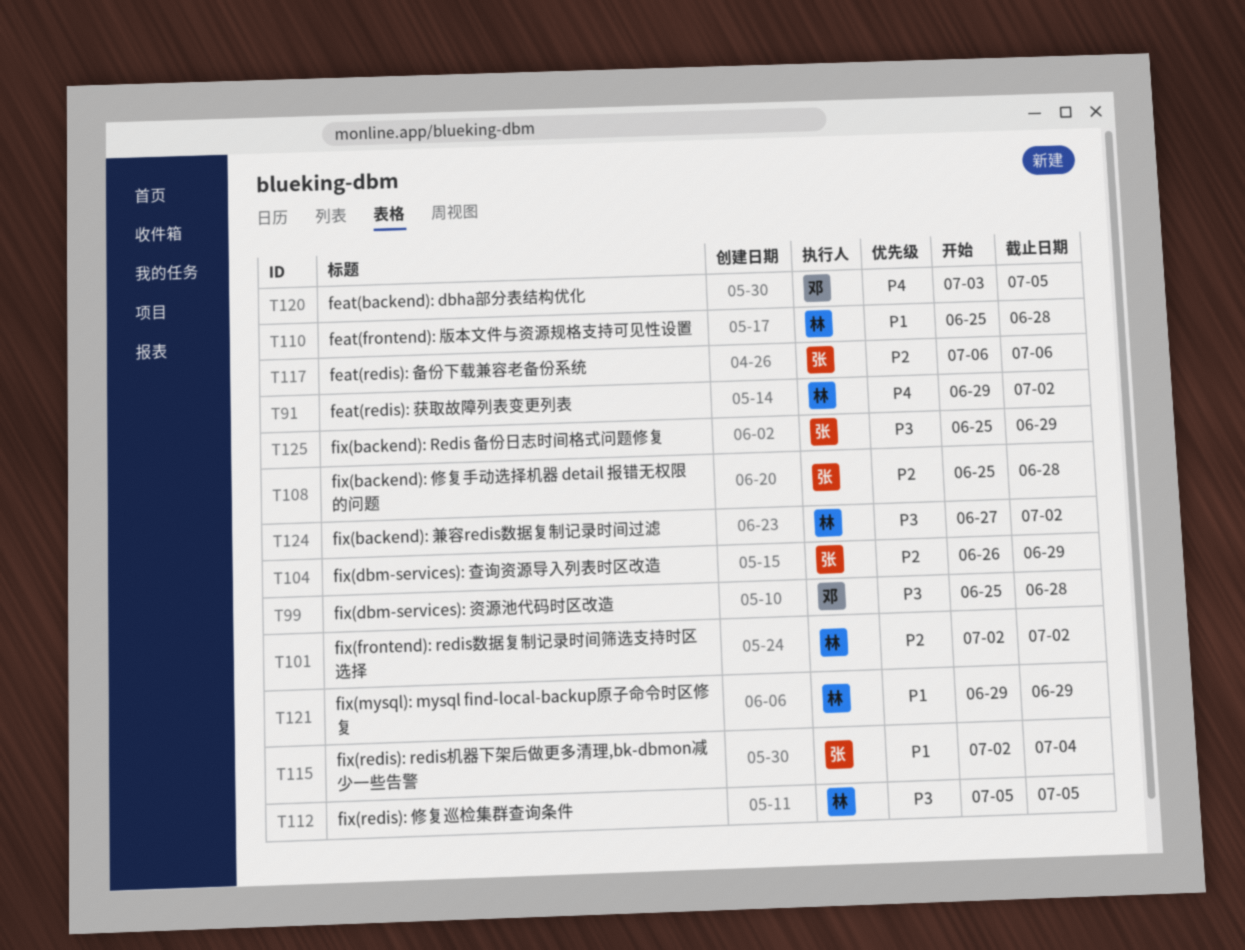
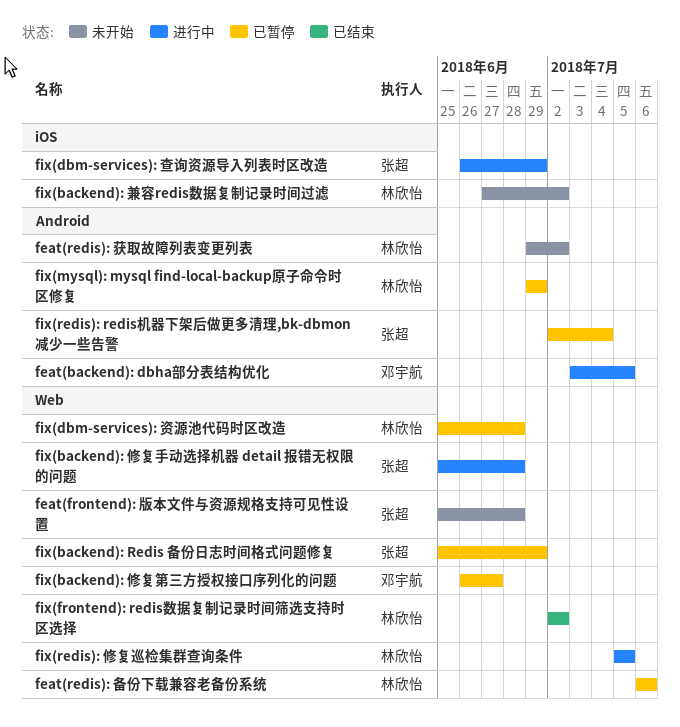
feat(frontend): 版本文件与资源规格支持可见性设置, owner: 林欣怡 -> 张超
feat(redis): 备份下载兼容老备份系统, owner: 张超 -> 林欣怡
fix(backend): 修复第三方授权接口序列化的问题: none -> present
fix(dbm-services): 资源池代码时区改造, owner: 邓宇航 -> 林欣怡

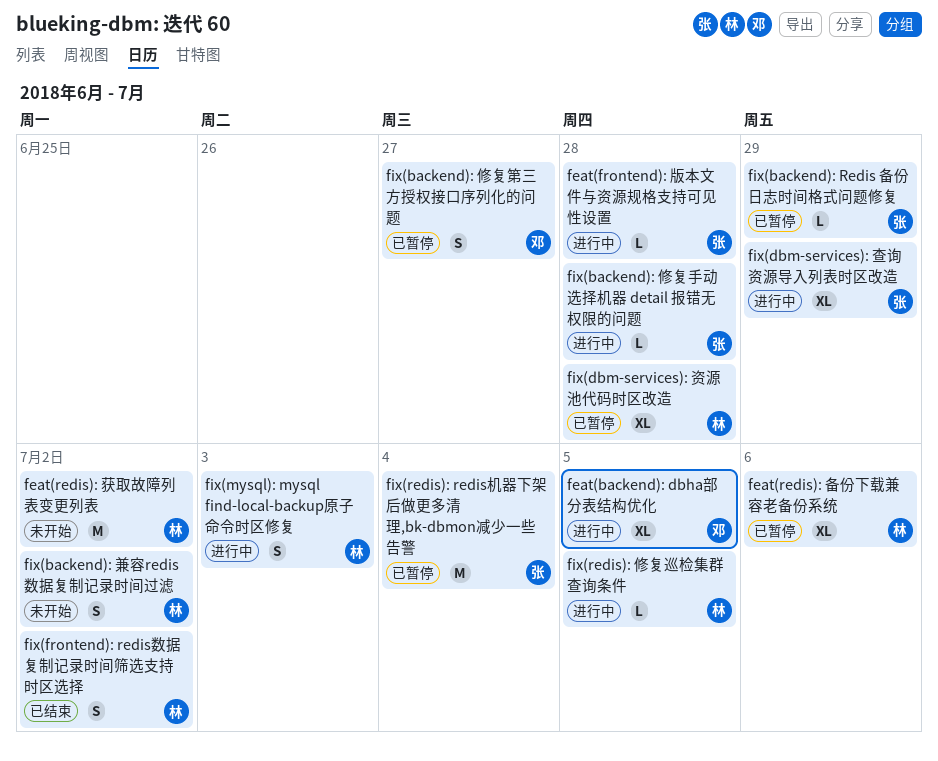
feat(frontend): 版本文件与资源规格支持可见性设置, status: 未开始 -> 进行中
fix(mysql): mysql find-local-backup原子命令时区修复, status: 已暂停 -> 进行中
fix(mysql): mysql find-local-backup原子命令时区修复, due: Jun 29 -> Jul 3

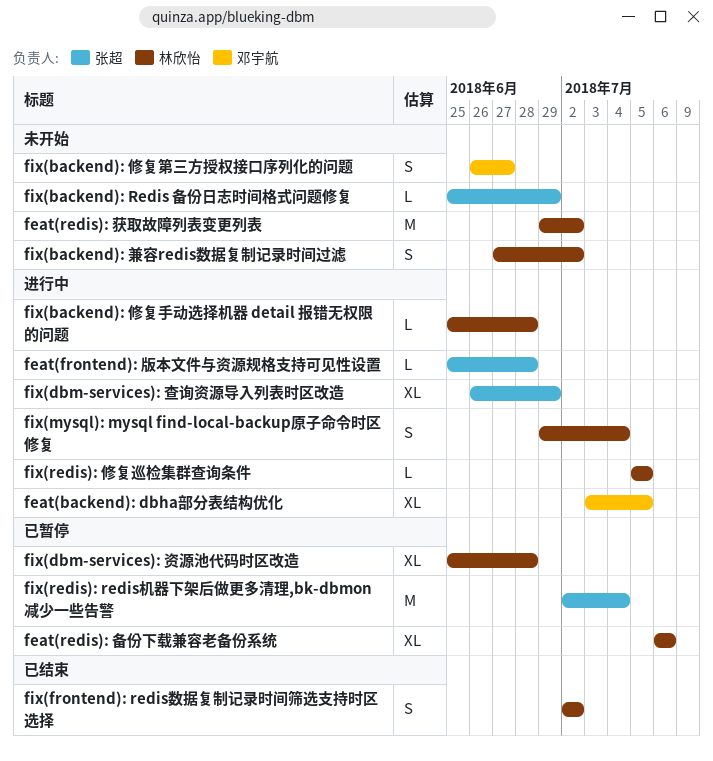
fix(backend): Redis 备份日志时间格式问题修复, status: 已暂停 -> 未开始
fix(backend): 修复手动选择机器 detail 报错无权限的问题, owner: 张超 -> 林欣怡
fix(backend): 修复第三方授权接口序列化的问题, status: 已暂停 -> 未开始
fix(mysql): mysql find-local-backup原子命令时区修复, due: Jul 3 -> Jul 4

